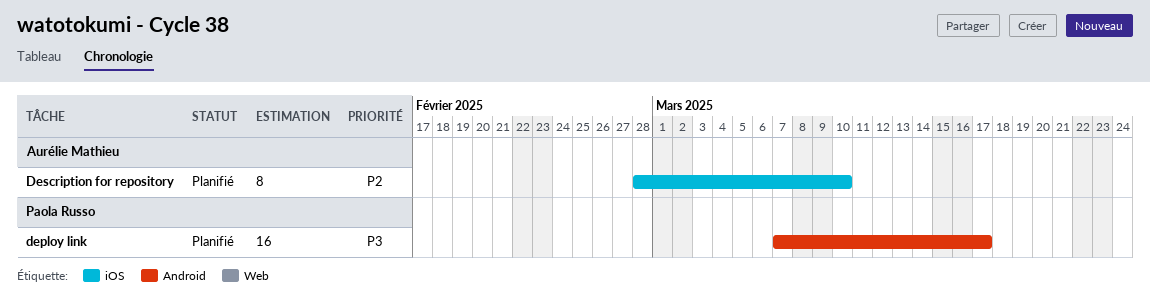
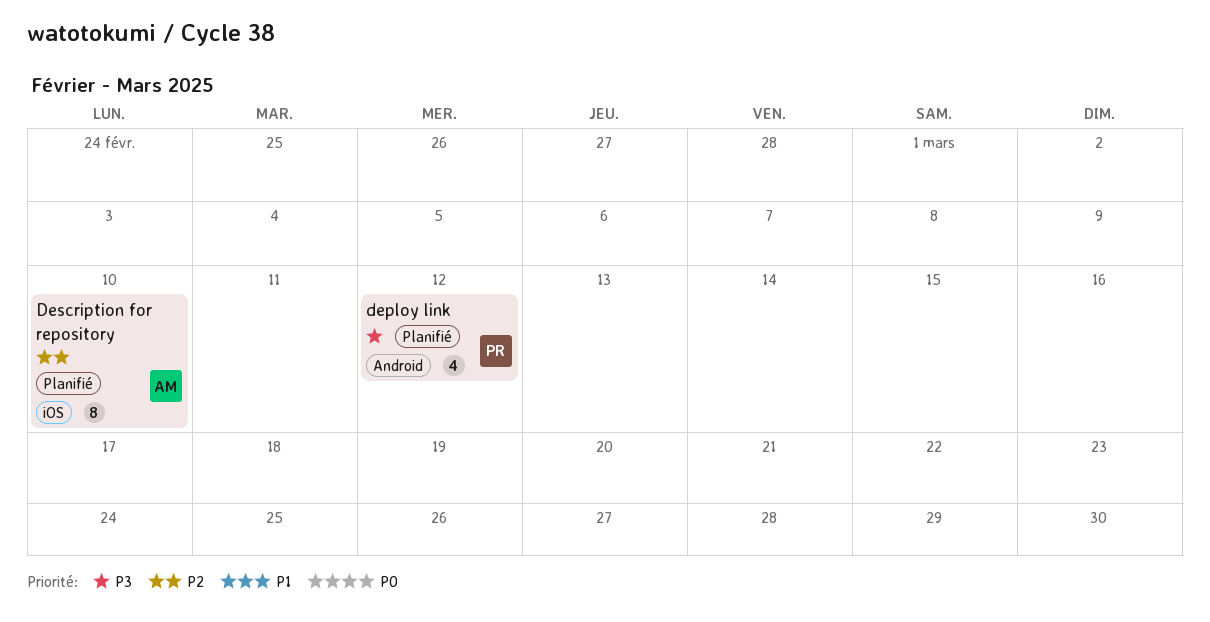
deploy link, estimate: 16 -> 4
deploy link, due: Mar 17 -> Mar 12

